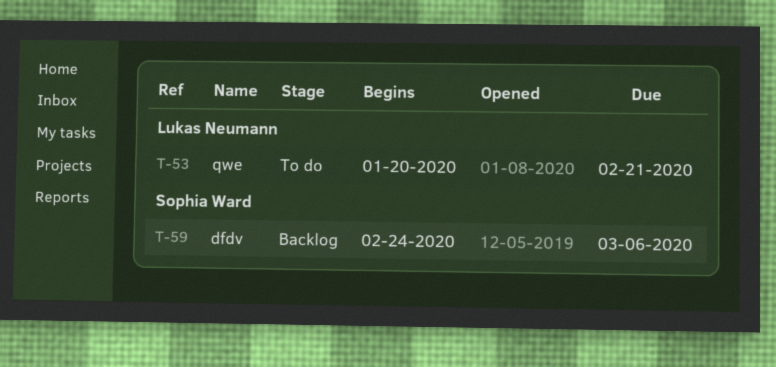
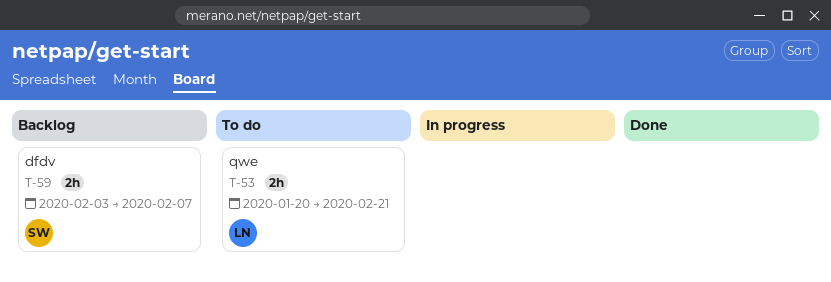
T-59, start: Feb 24 -> Feb 3
T-59, due: Mar 6 -> Feb 7

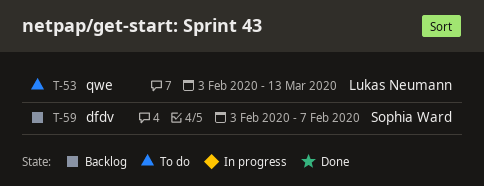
T-53, start: Jan 20 -> Feb 3
T-53, due: Feb 21 -> Mar 13

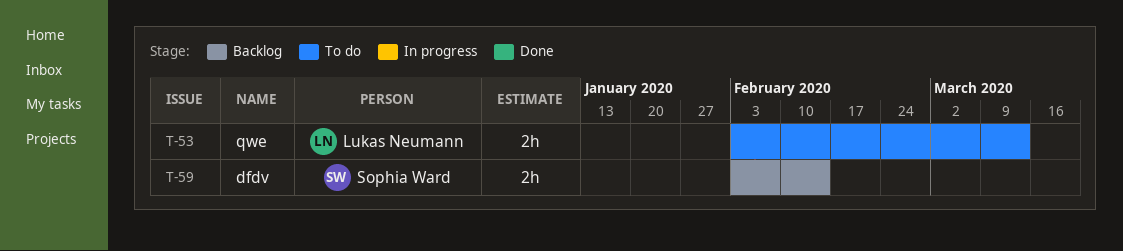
T-59, due: Feb 7 -> Feb 14

